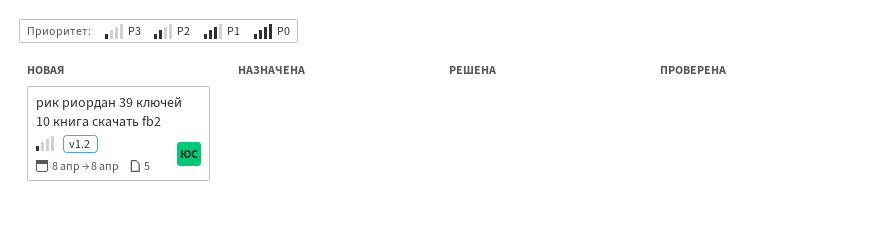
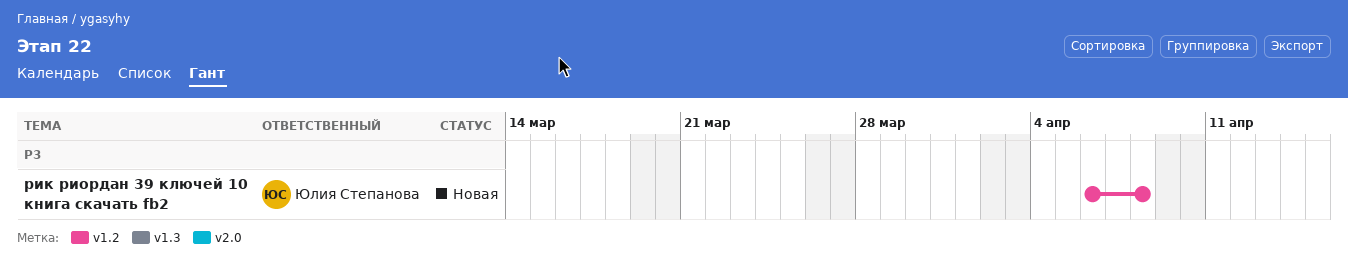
рик риордан 39 ключей 10 книга скачать fb2, start: Apr 8 -> Apr 6

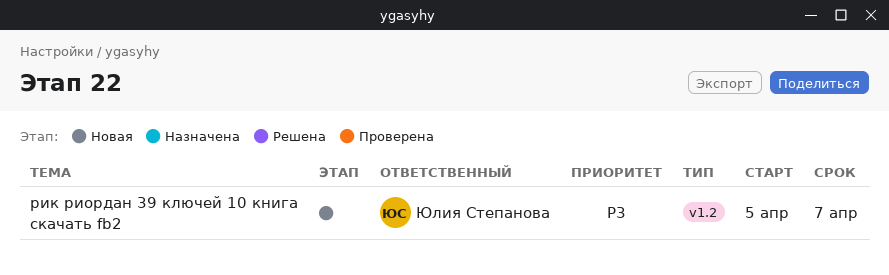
рик риордан 39 ключей 10 книга скачать fb2, start: Apr 6 -> Apr 5
рик риордан 39 ключей 10 книга скачать fb2, due: Apr 8 -> Apr 7

